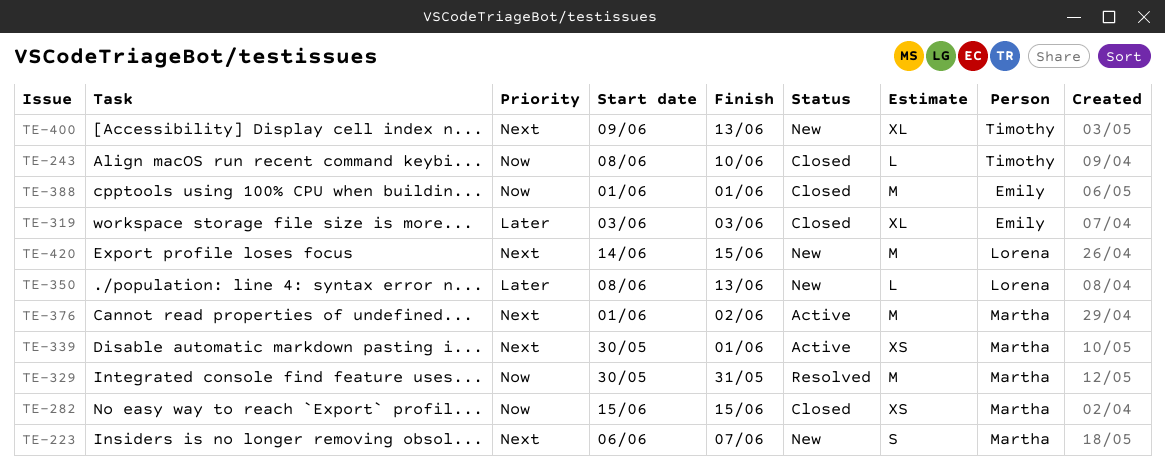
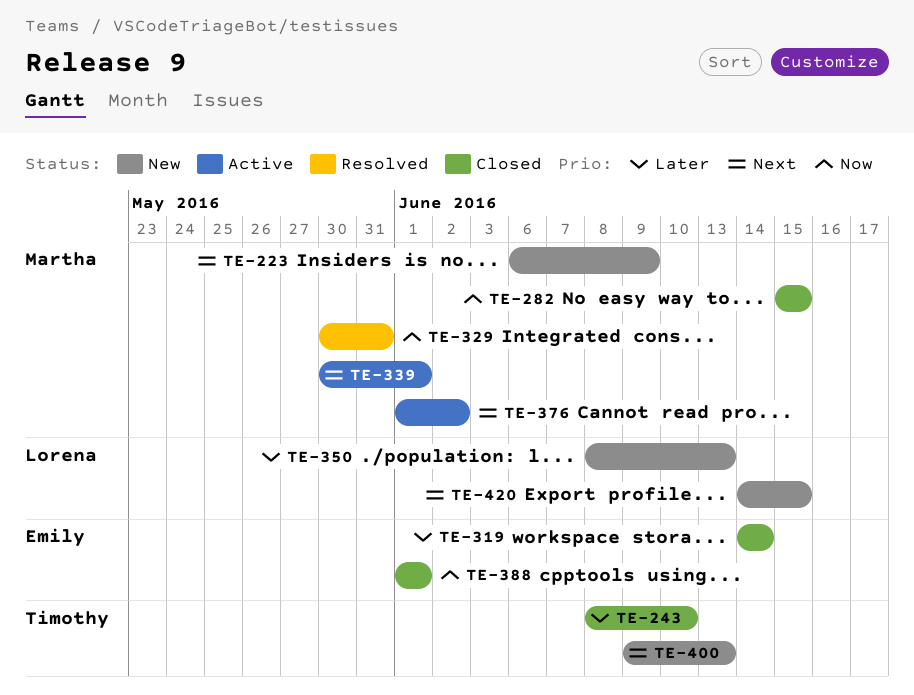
TE-223, due: Jun 7 -> Jun 9
TE-243, priority: Now -> Later
TE-319, start: Jun 3 -> Jun 14
TE-319, due: Jun 3 -> Jun 14

